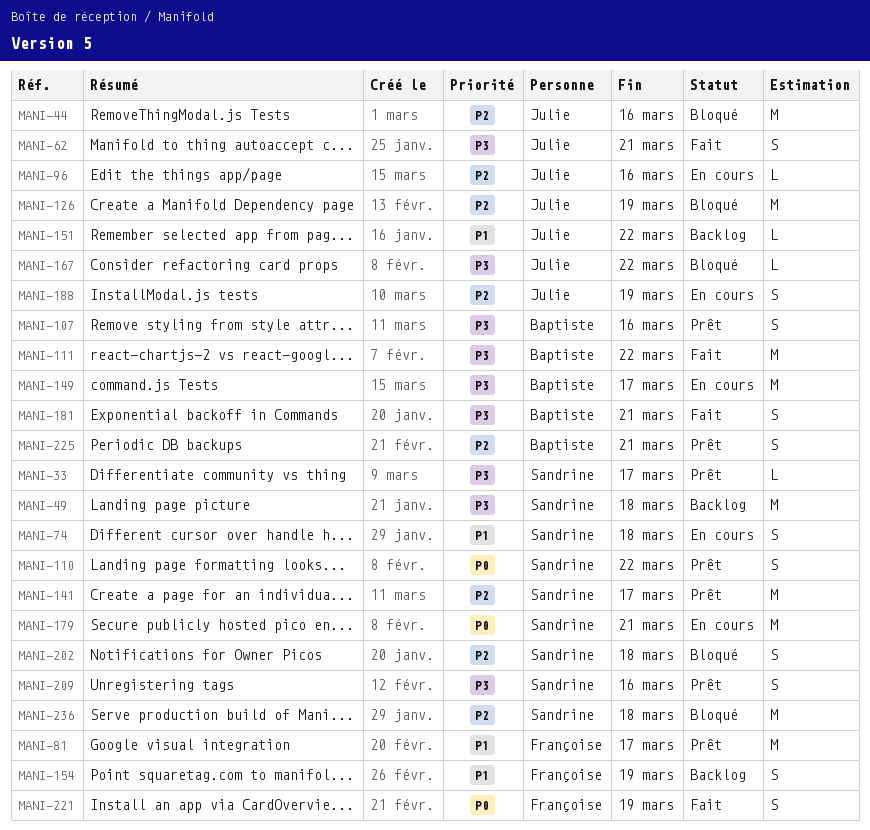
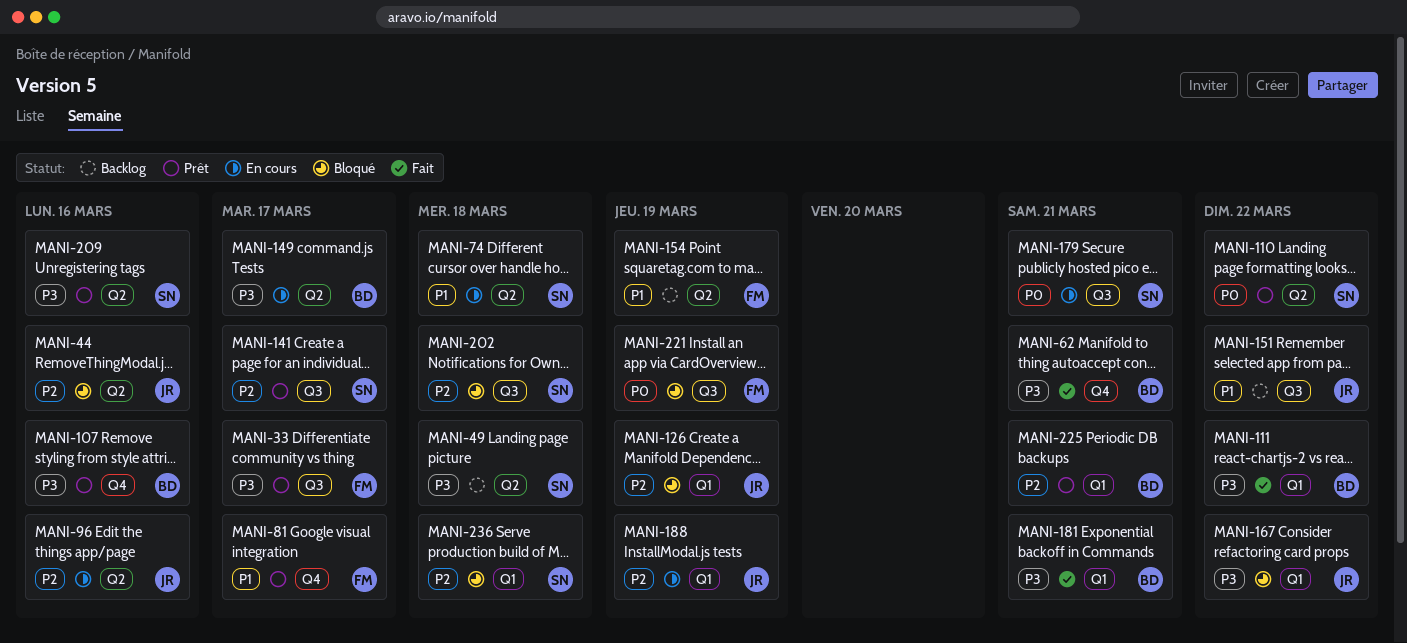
MANI-33, owner: Sandrine -> Françoise
MANI-62, owner: Julie -> Baptiste
MANI-221, status: Fait -> Bloqué

